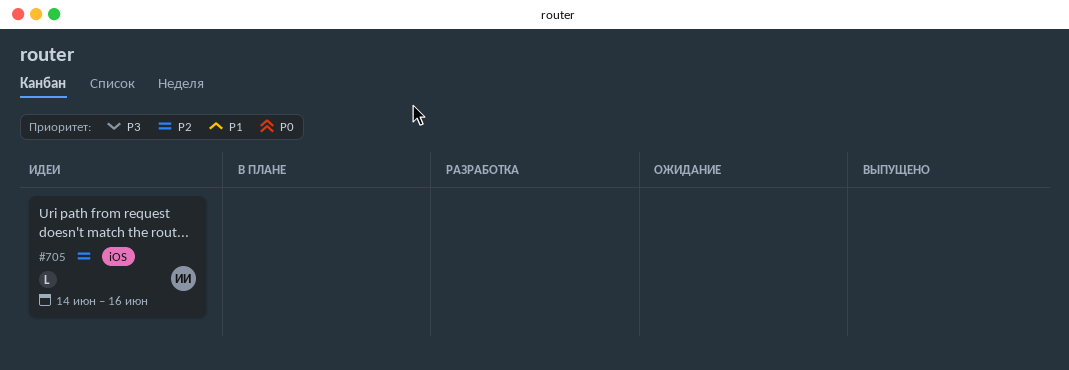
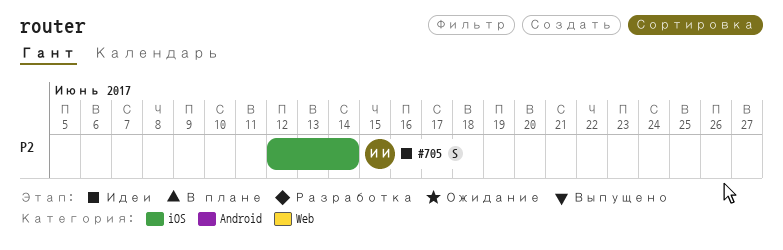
#705, estimate: L -> S
#705, start: Jun 14 -> Jun 12
#705, due: Jun 16 -> Jun 14

